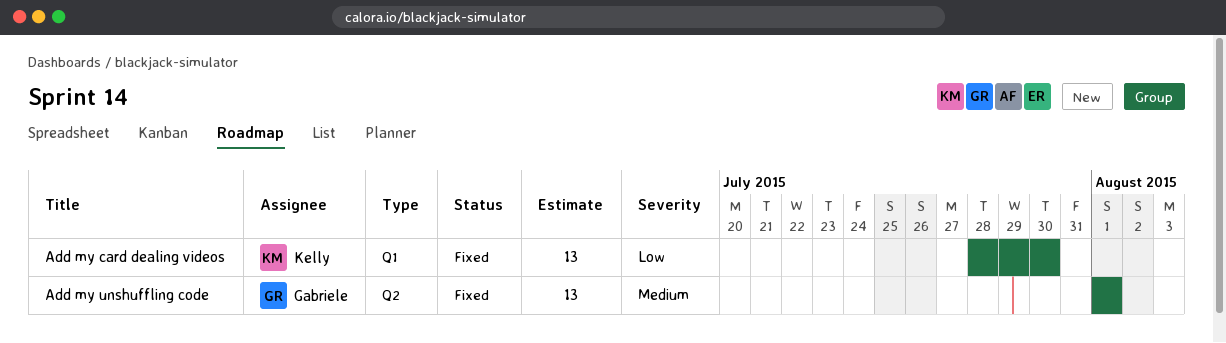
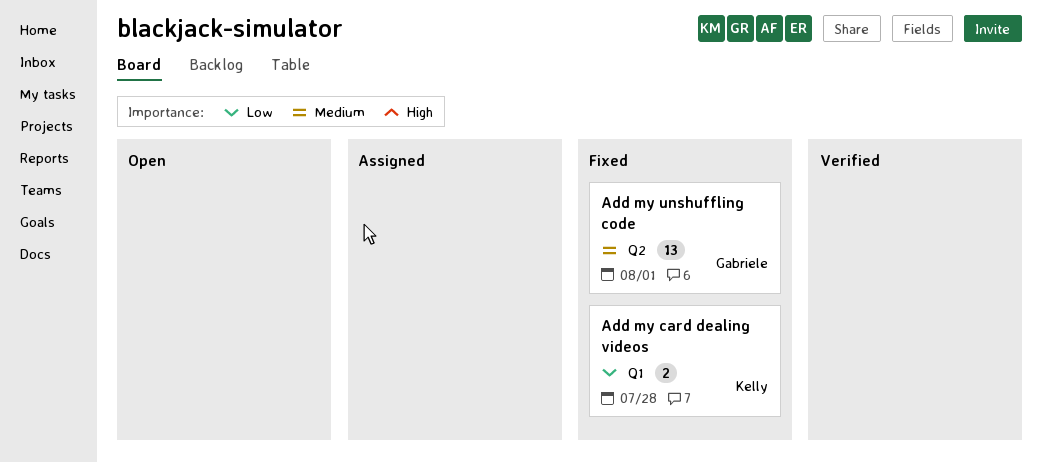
Add my card dealing videos, estimate: 13 -> 2
Add my card dealing videos, due: Jul 30 -> Jul 28

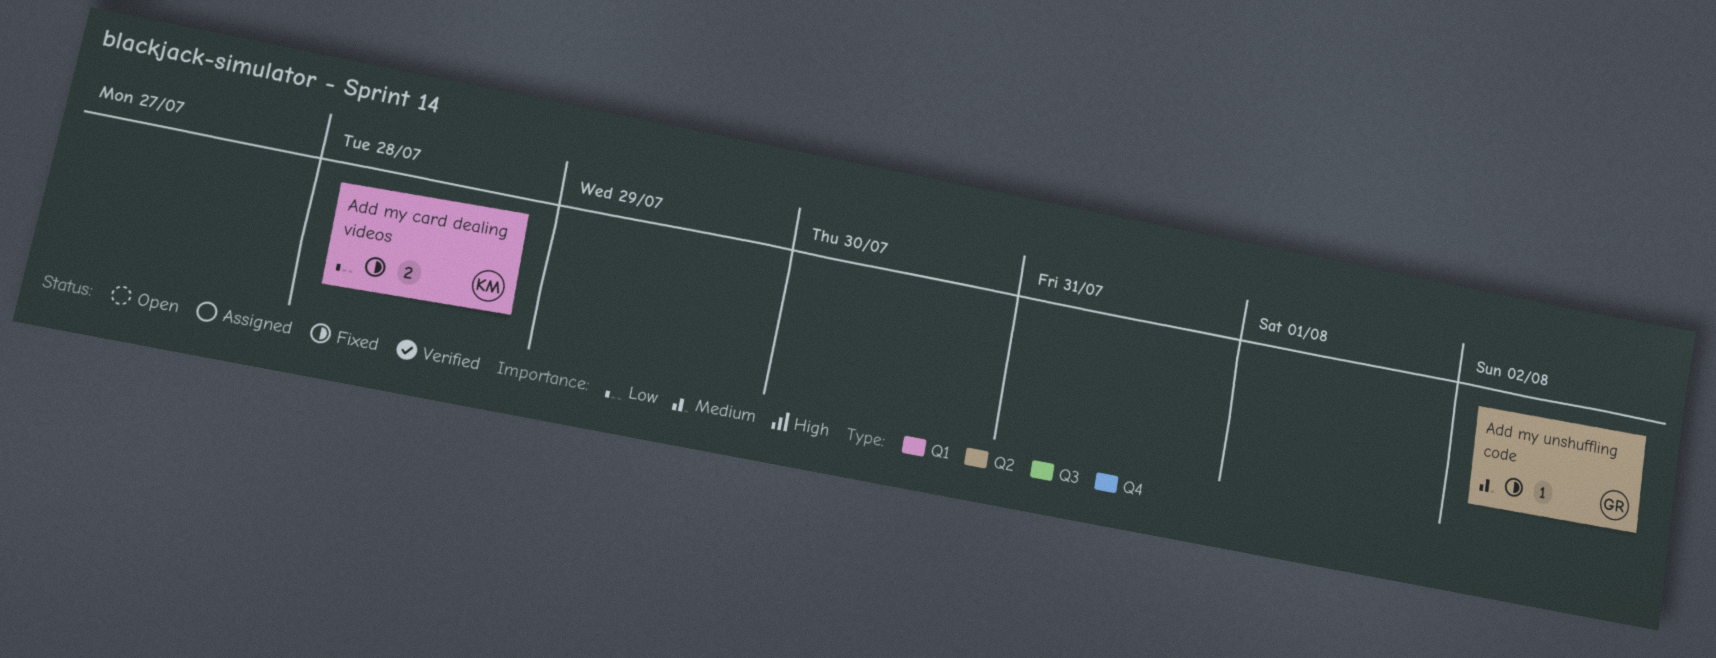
Add my unshuffling code, estimate: 13 -> 1
Add my unshuffling code, due: Aug 1 -> Aug 2

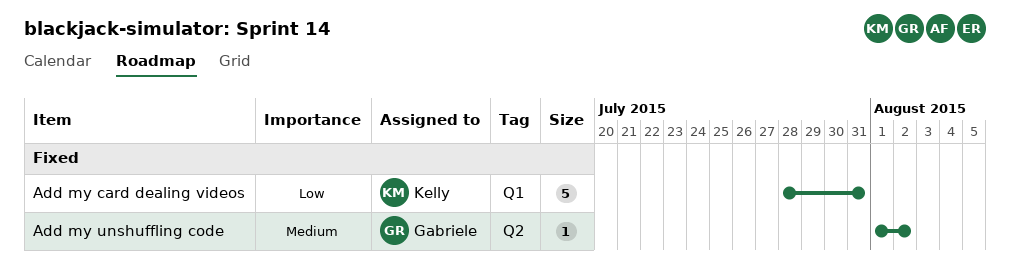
Add my card dealing videos, estimate: 2 -> 5
Add my card dealing videos, due: Jul 28 -> Jul 31

